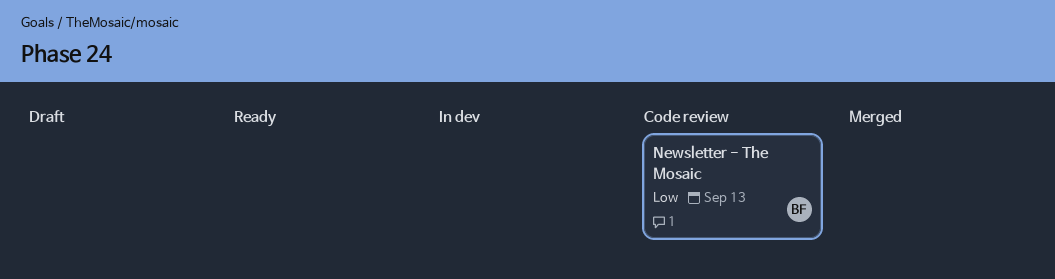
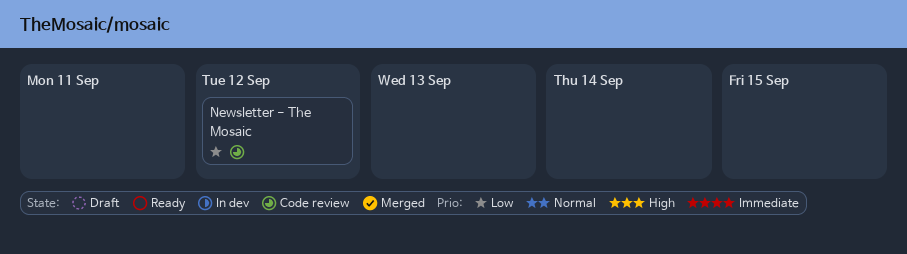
Newsletter - The Mosaic, due: Sep 13 -> Sep 12

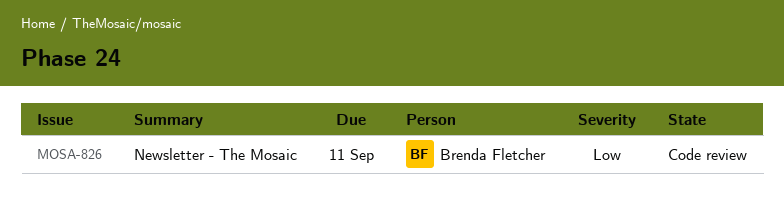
Newsletter - The Mosaic, due: Sep 12 -> Sep 11

